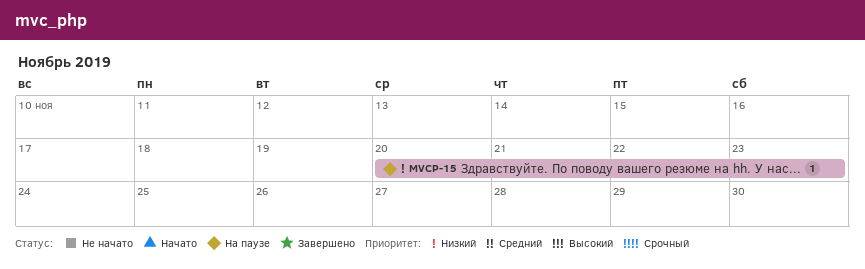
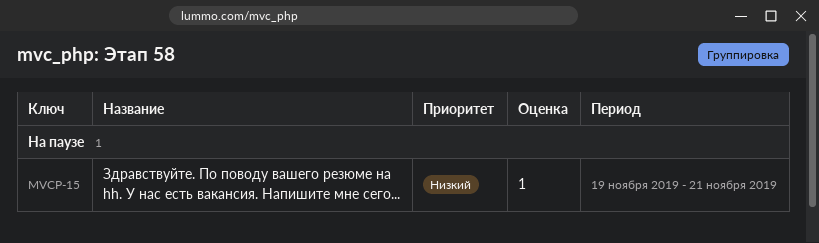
MVCP-15, start: Nov 20 -> Nov 19
MVCP-15, due: Nov 23 -> Nov 21

